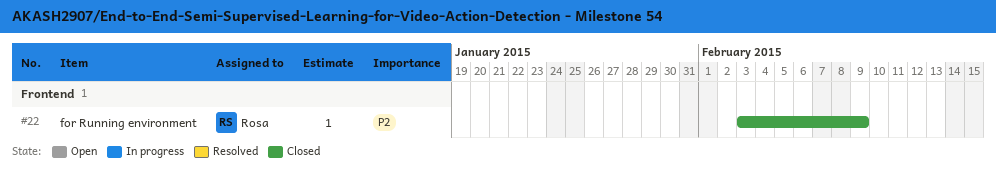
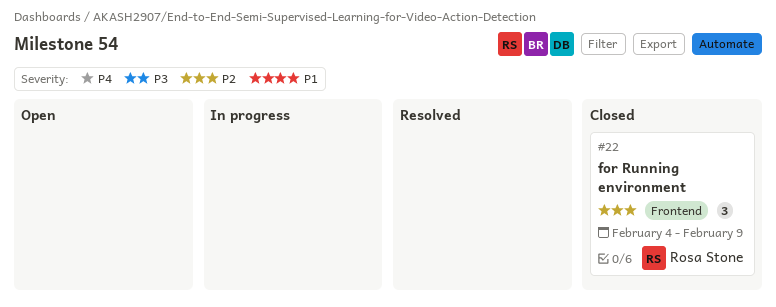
#22, estimate: 1 -> 3
#22, start: Feb 3 -> Feb 4

